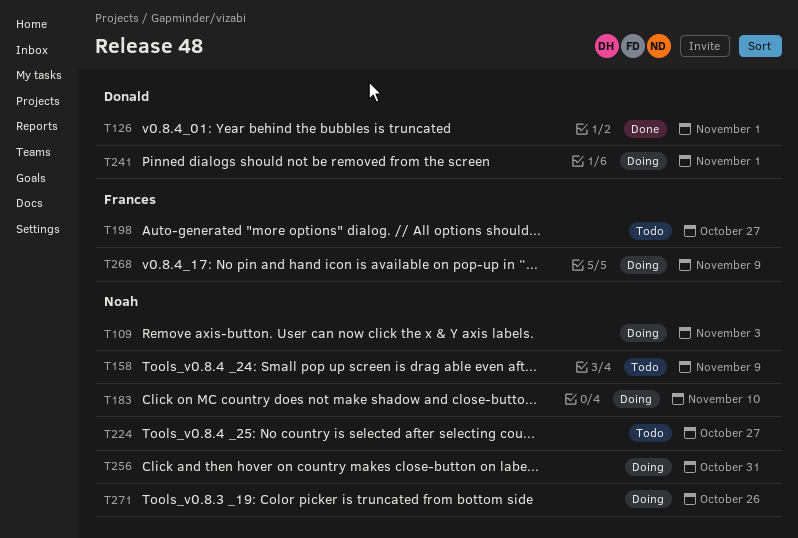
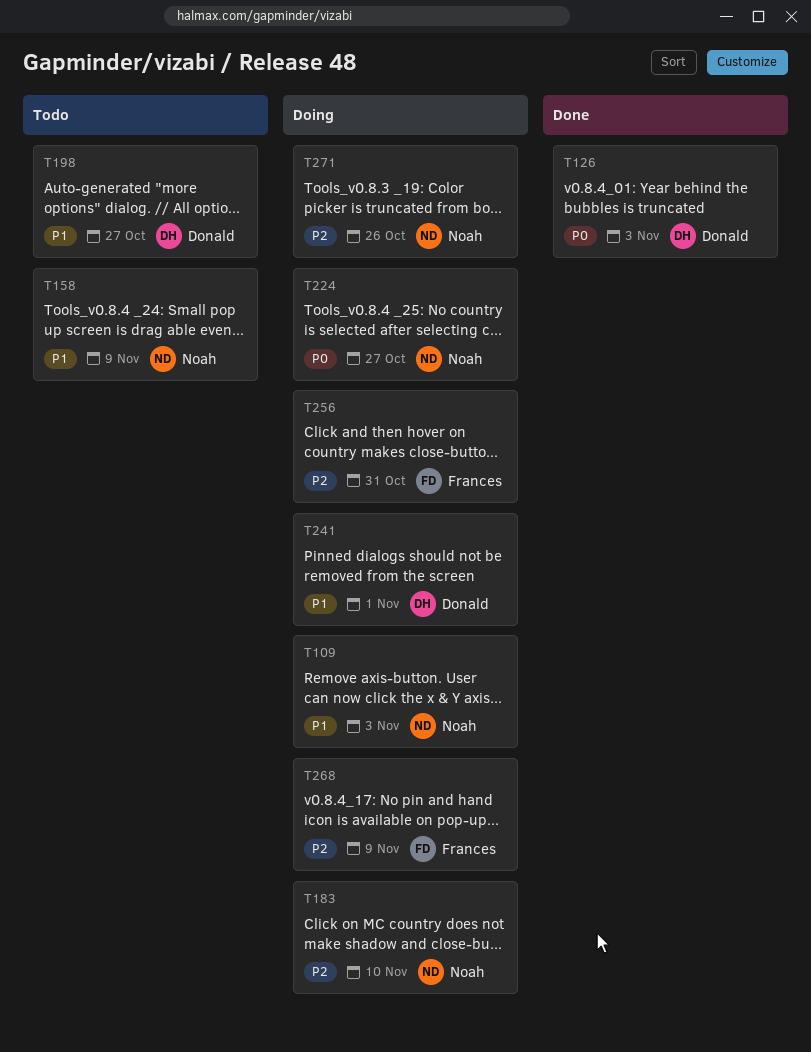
T126, due: Nov 1 -> Nov 3
T198, owner: Frances -> Donald
T224, status: Todo -> Doing
T256, owner: Noah -> Frances

